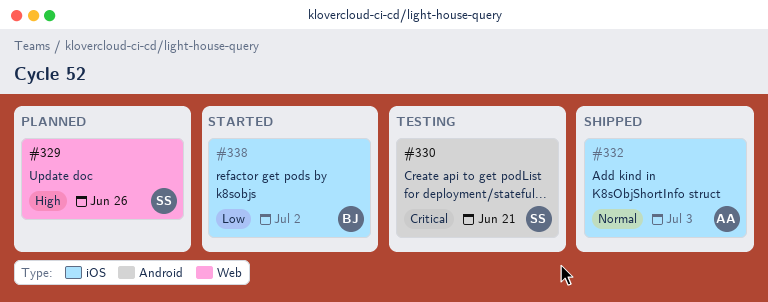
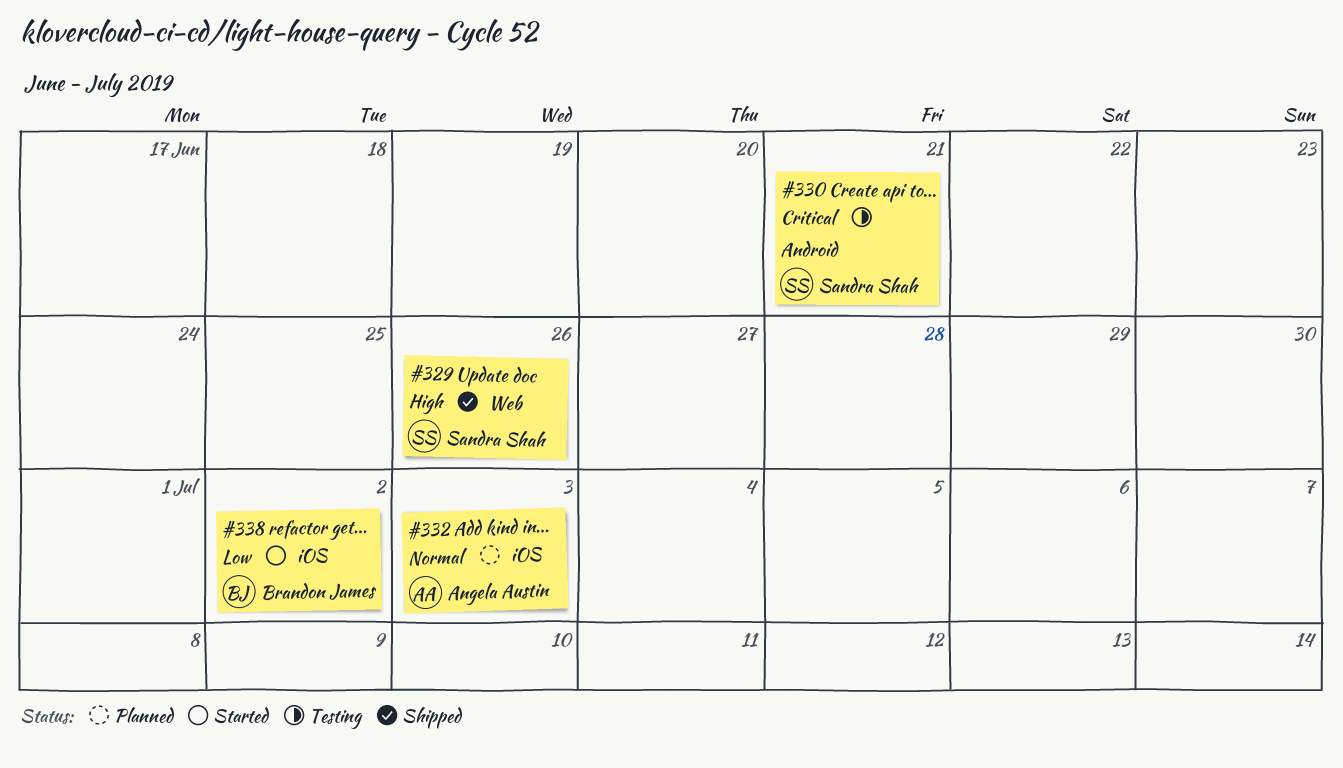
#329, status: Planned -> Shipped
#332, status: Shipped -> Planned

